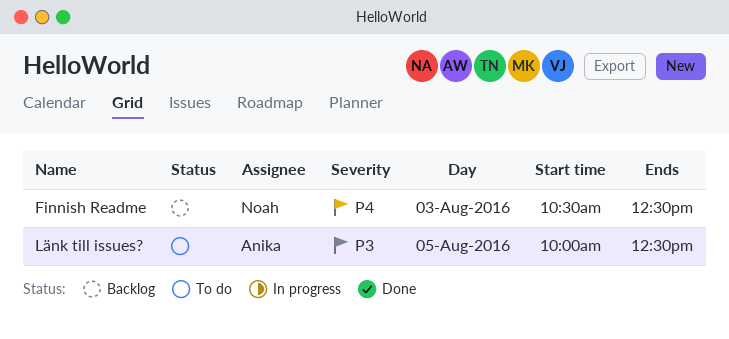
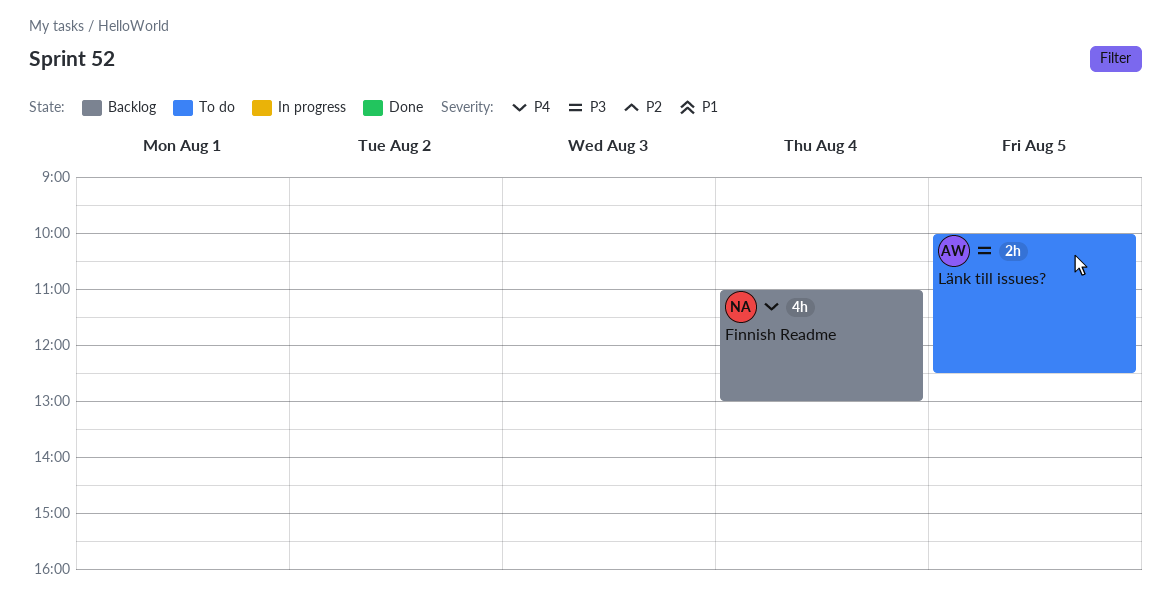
Finnish Readme, day: Aug 3 -> Aug 4
Finnish Readme, begins: 10:30 -> 11:00
Finnish Readme, ends: 12:30 -> 13:00

